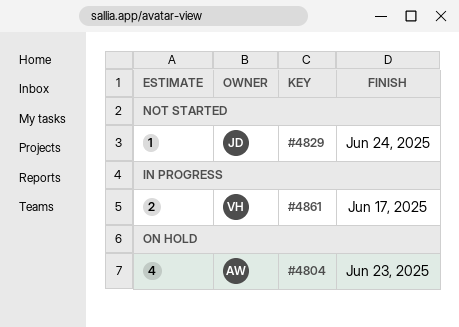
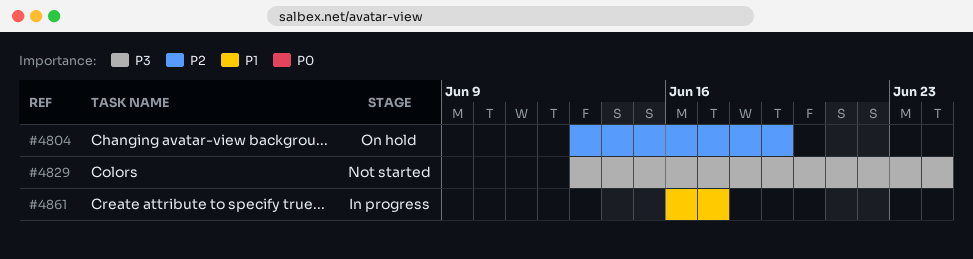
#4804, due: Jun 23 -> Jun 19

